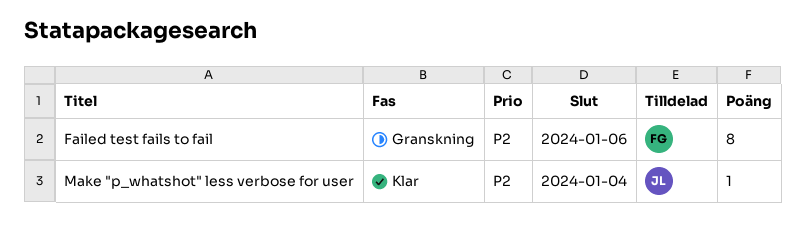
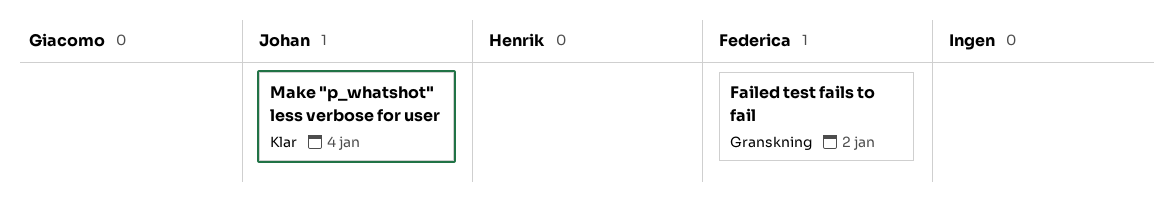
Failed test fails to fail, due: Jan 6 -> Jan 2

